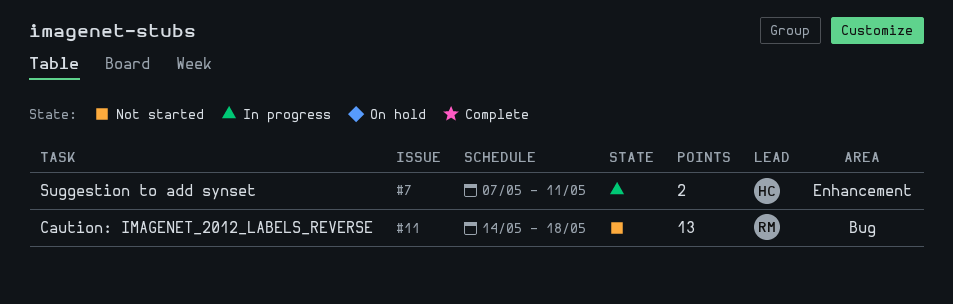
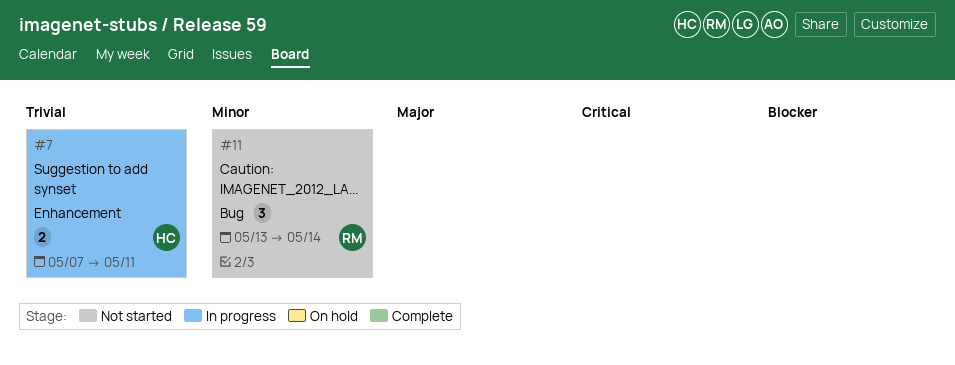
#11, estimate: 13 -> 3
#11, start: May 14 -> May 13
#11, due: May 18 -> May 14

